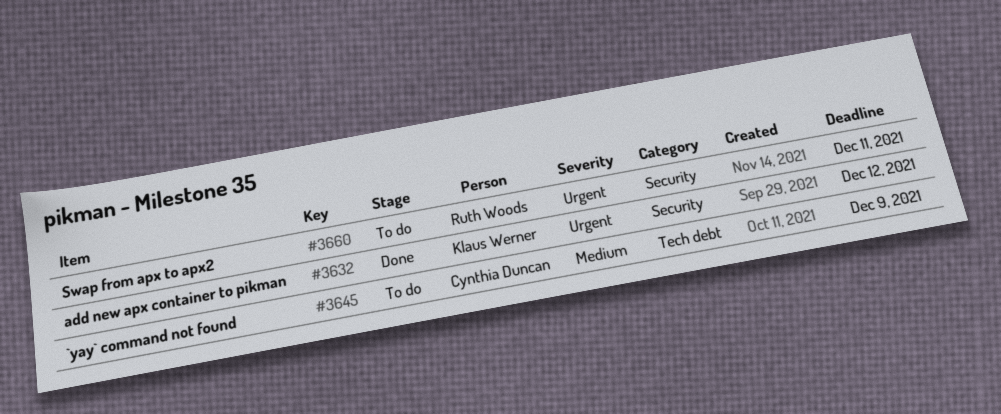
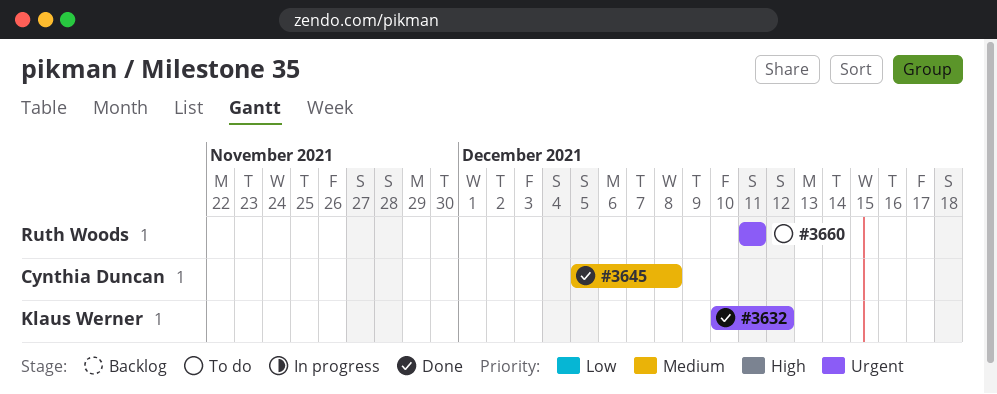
#3645, status: To do -> Done
#3645, due: Dec 9 -> Dec 8

